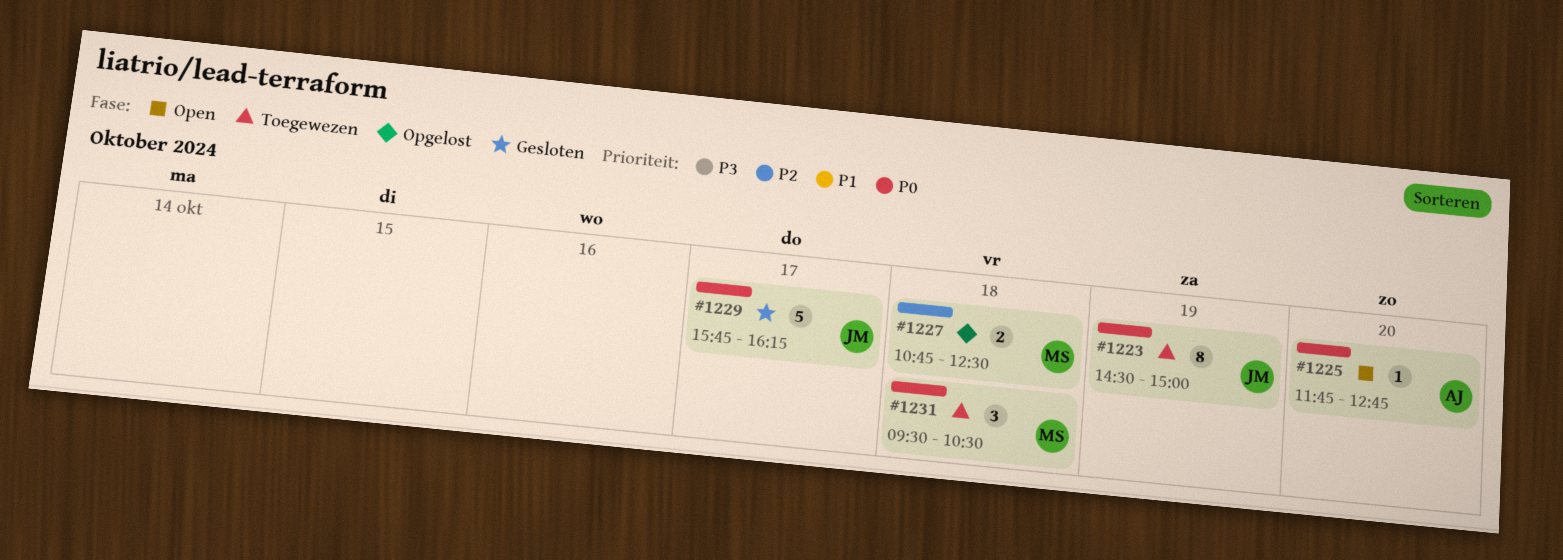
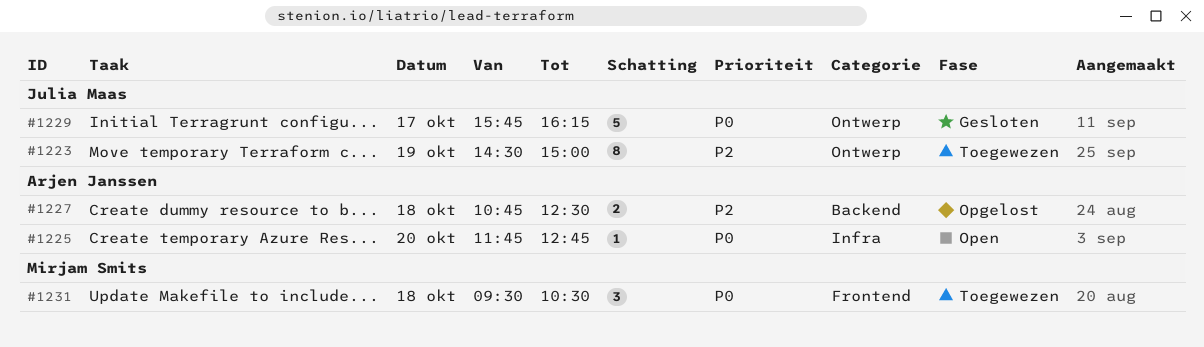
#1223, priority: P0 -> P2
#1227, owner: Mirjam Smits -> Arjen Janssen

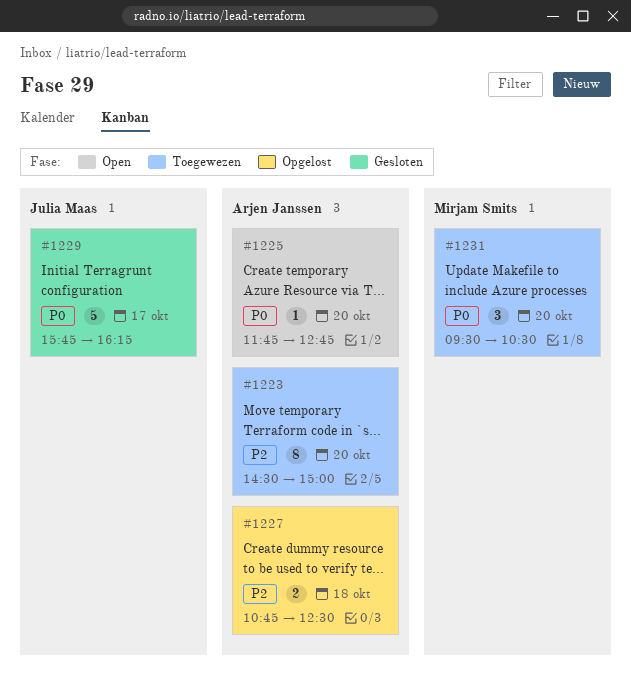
#1223, owner: Julia Maas -> Arjen Janssen
#1223, day: Oct 19 -> Oct 20
#1231, day: Oct 18 -> Oct 20

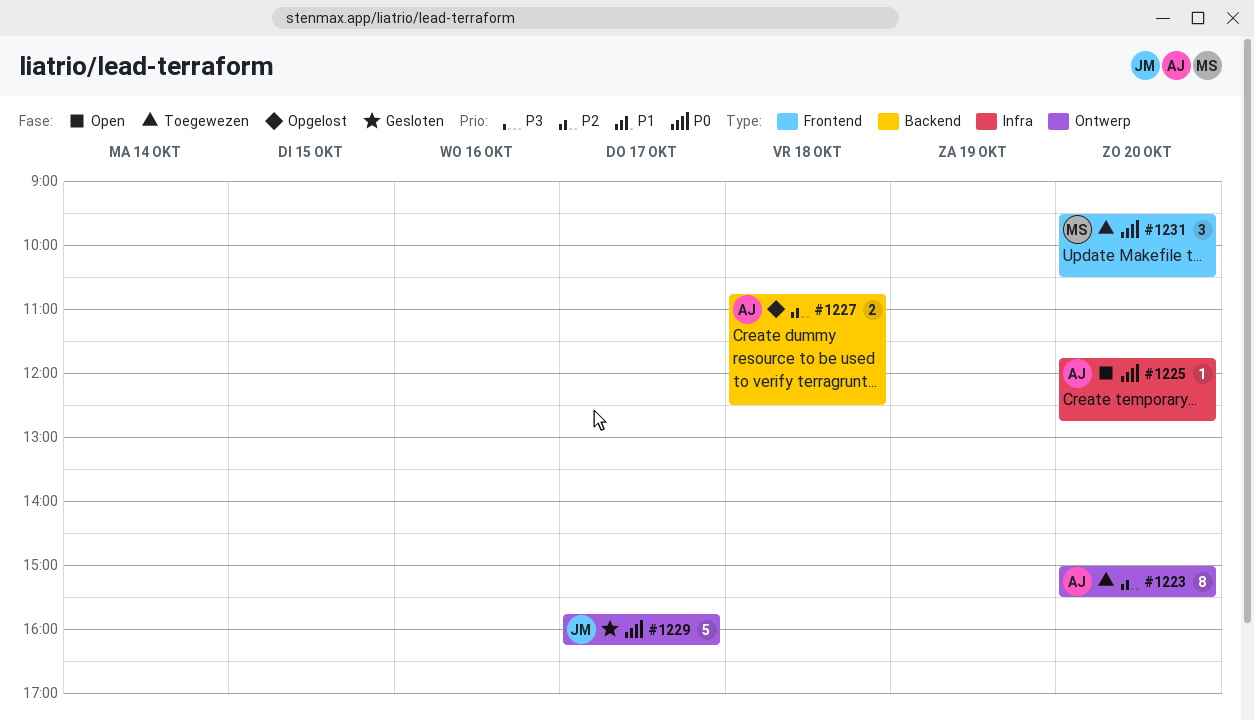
#1223, begins: 14:30 -> 15:00
#1223, ends: 15:00 -> 15:30

